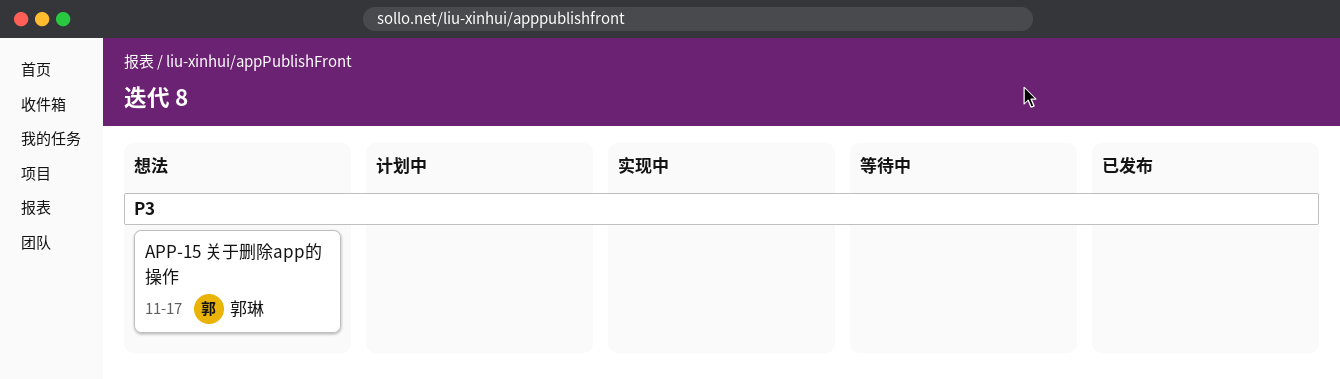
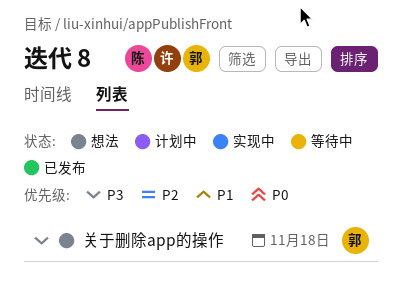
关于删除app的操作, due: Nov 17 -> Nov 18

